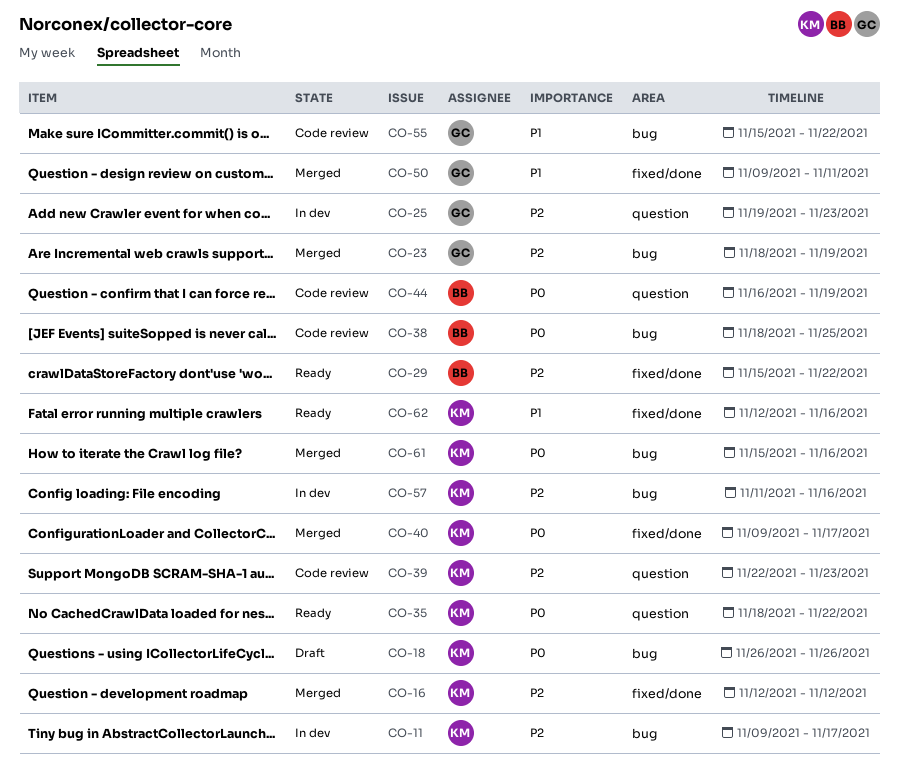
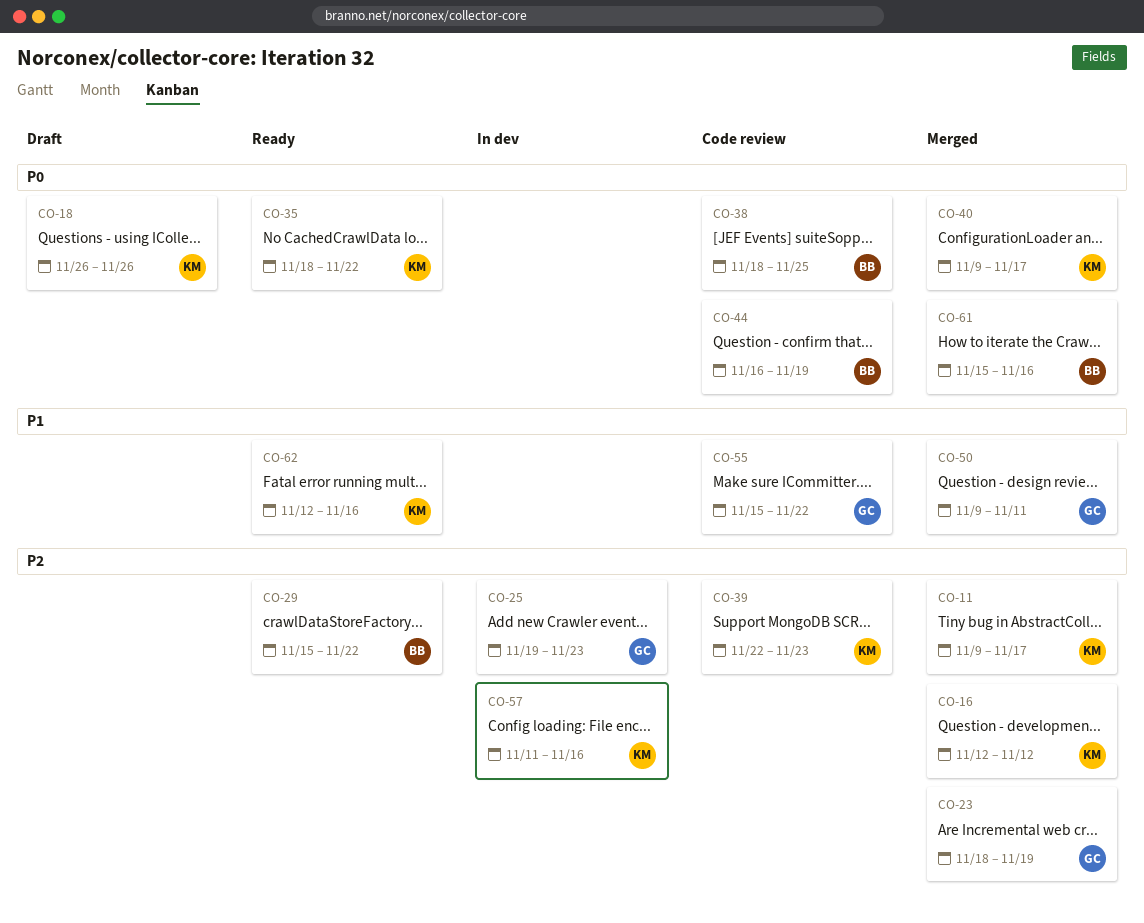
CO-11, status: In dev -> Merged
CO-61, owner: KM -> BB

